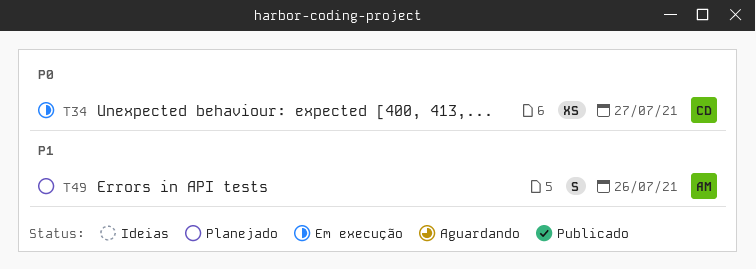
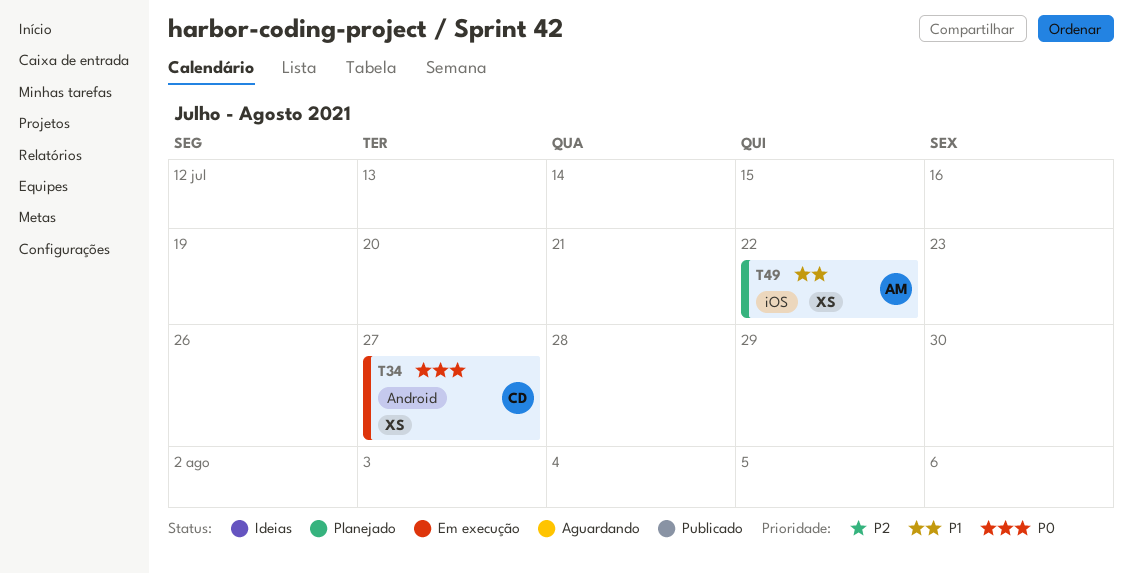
T49, estimate: S -> XS
T49, due: Jul 26 -> Jul 22

